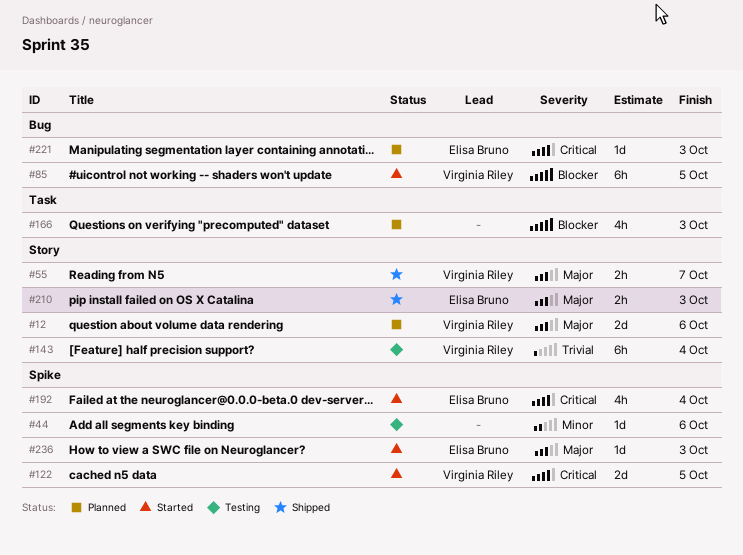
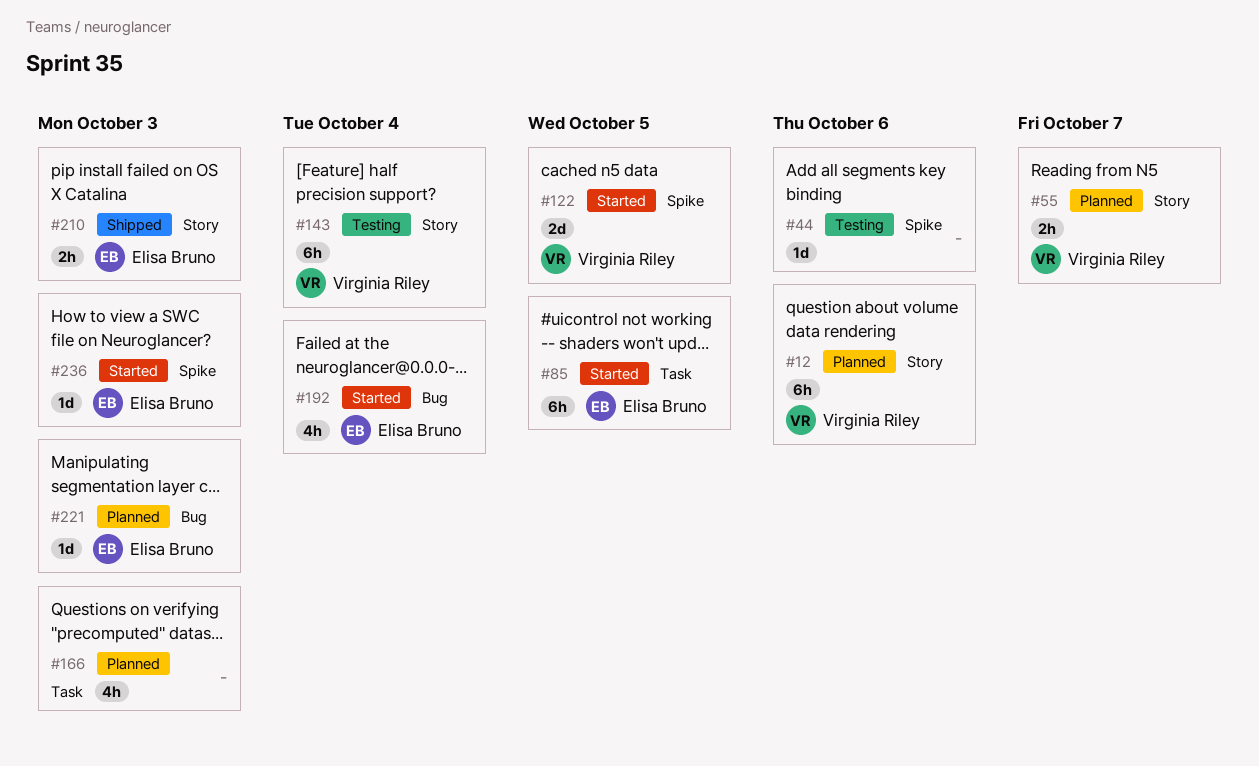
#12, estimate: 2d -> 6h
#55, status: Shipped -> Planned
#85, owner: Virginia Riley -> Elisa Bruno
#85, label: Bug -> Task
#192, label: Spike -> Bug

